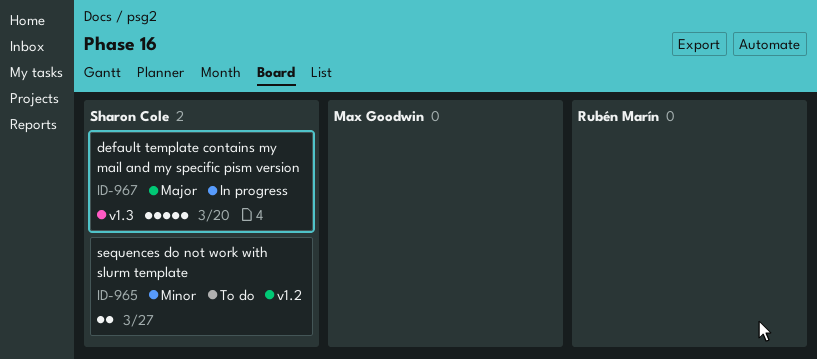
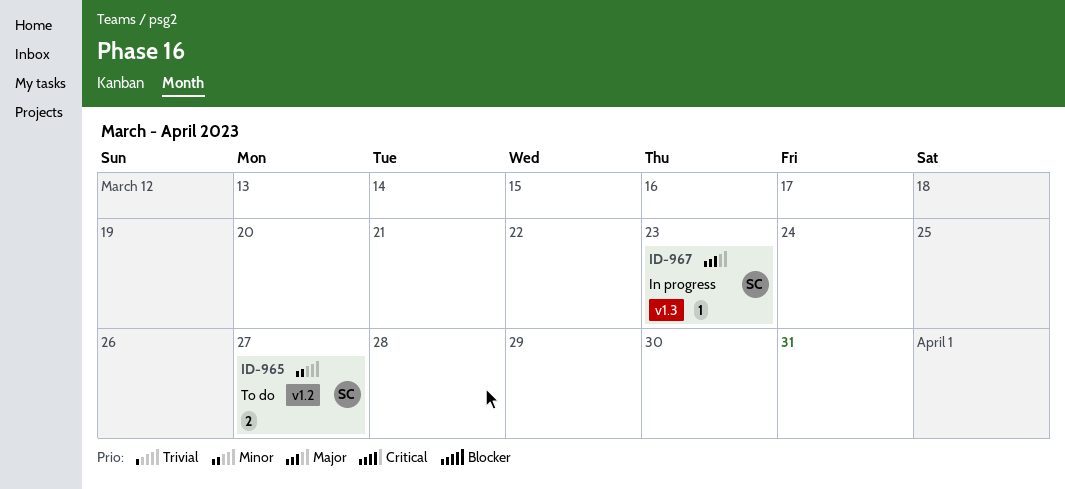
ID-967, estimate: 5 -> 1
ID-967, due: Mar 20 -> Mar 23

